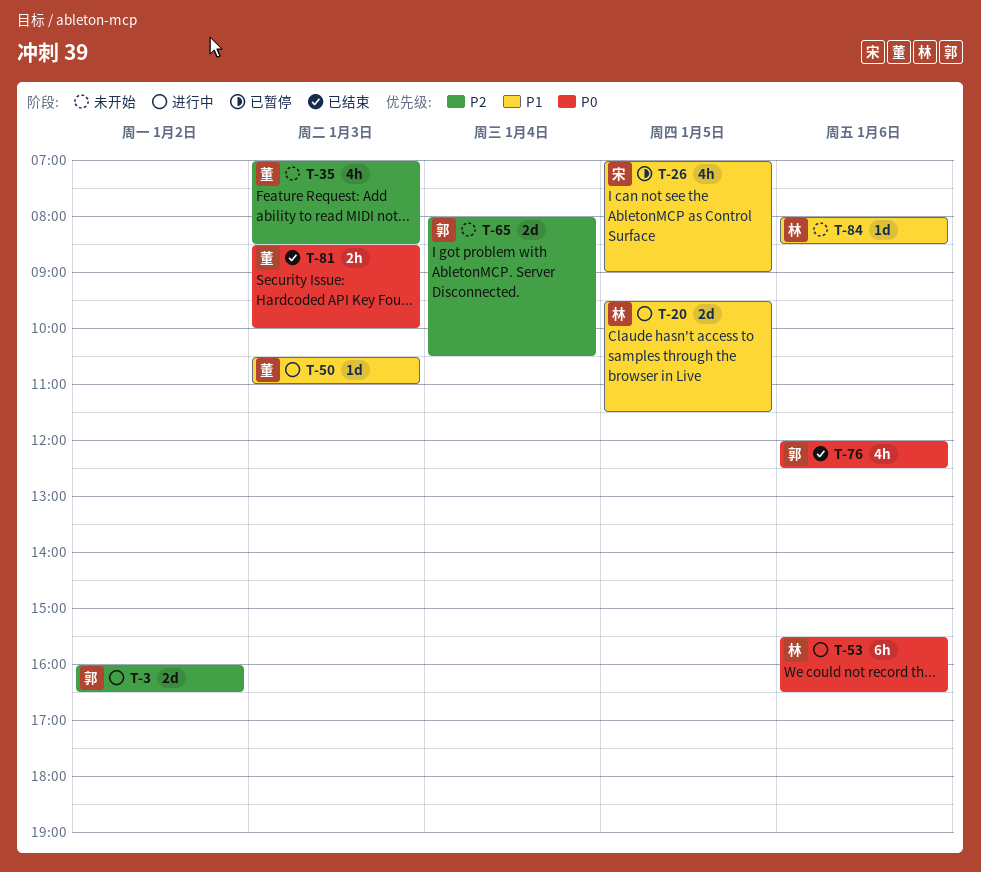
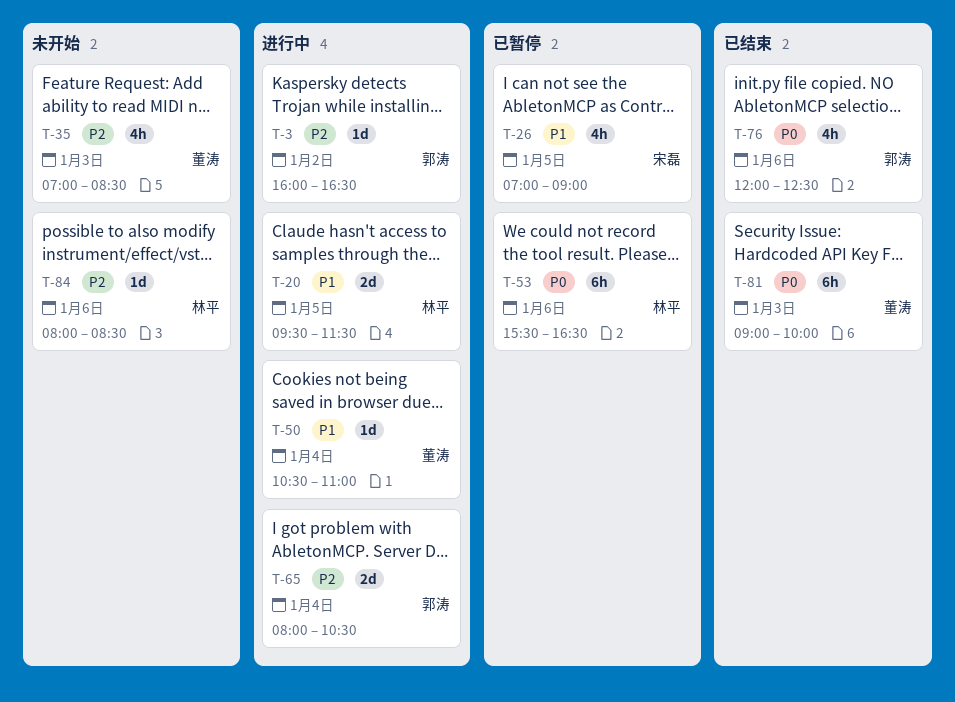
T-3, estimate: 2d -> 1d
T-50, day: Jan 3 -> Jan 4
T-53, status: 进行中 -> 已暂停
T-65, status: 未开始 -> 进行中
T-81, estimate: 2h -> 6h
T-81, begins: 08:30 -> 09:00
T-84, priority: P1 -> P2

